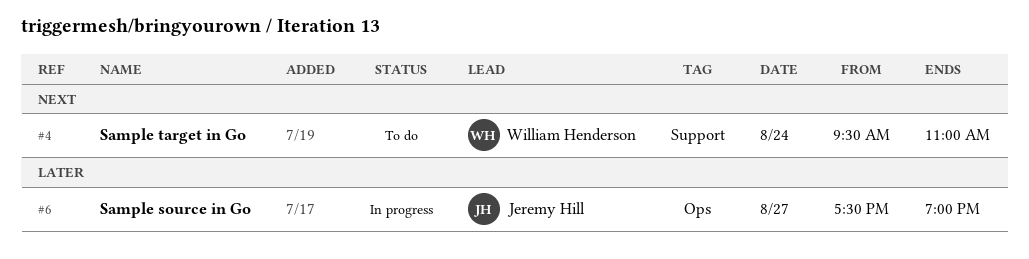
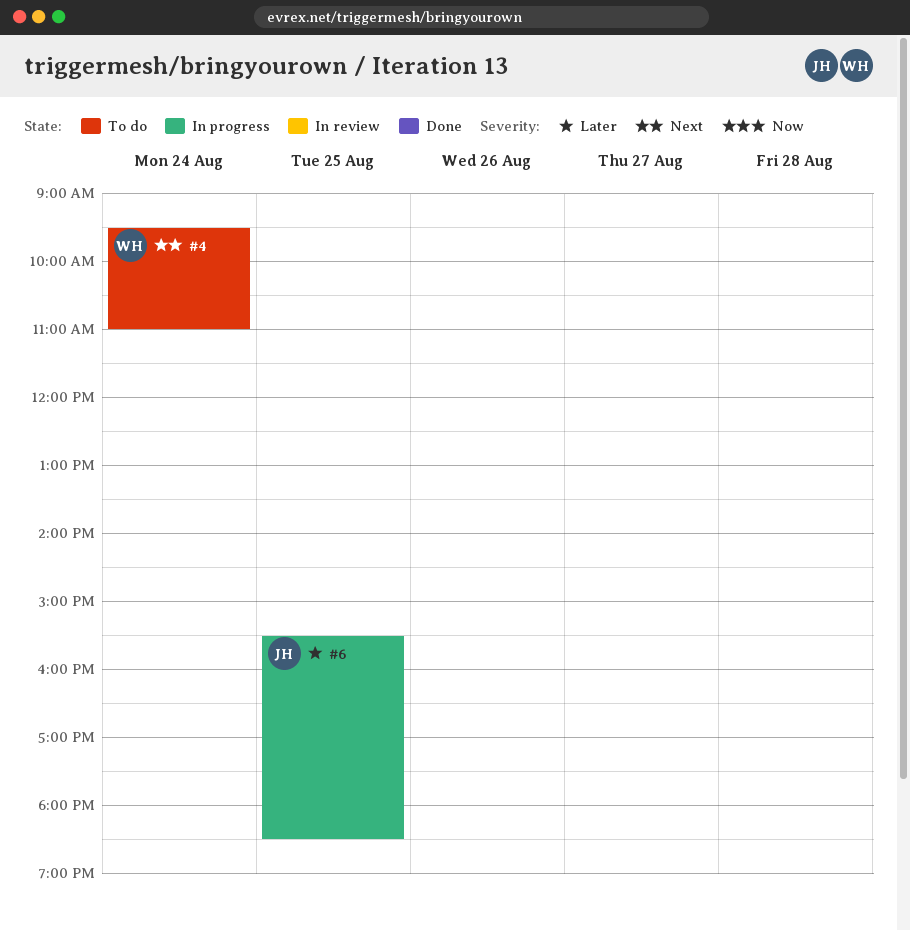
#6, day: Aug 27 -> Aug 25
#6, begins: 17:30 -> 15:30
#6, ends: 19:00 -> 18:30

